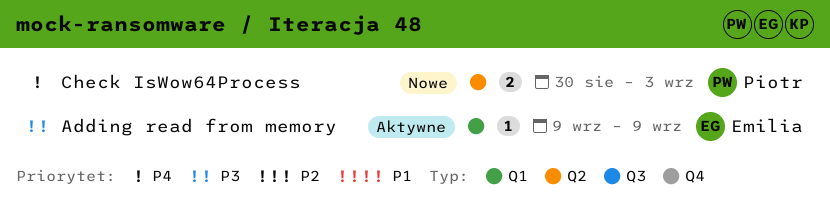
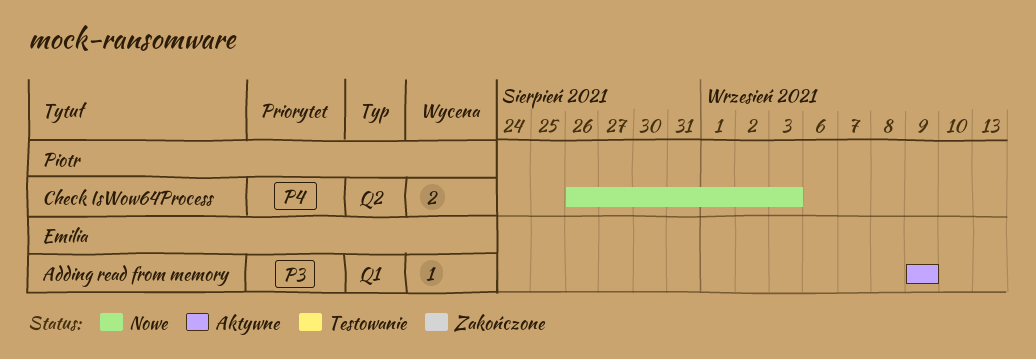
Check IsWow64Process, start: Aug 30 -> Aug 26

